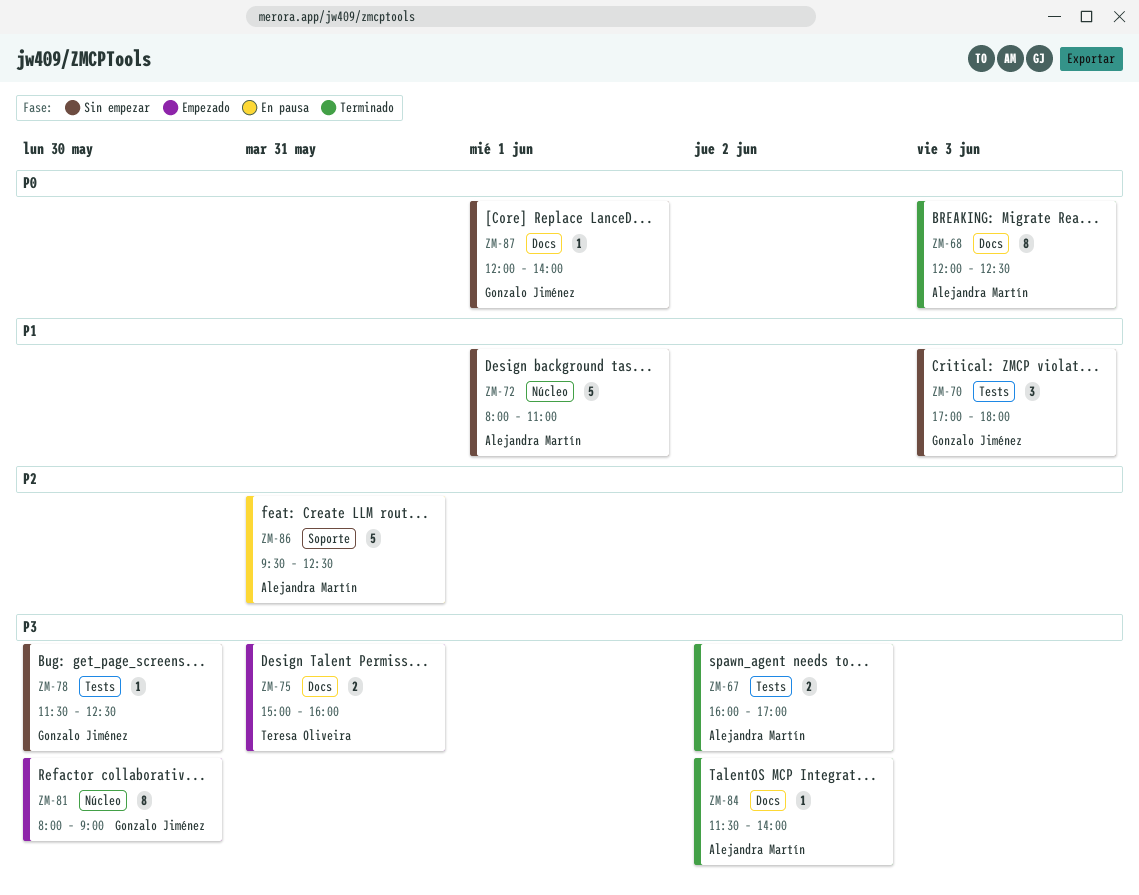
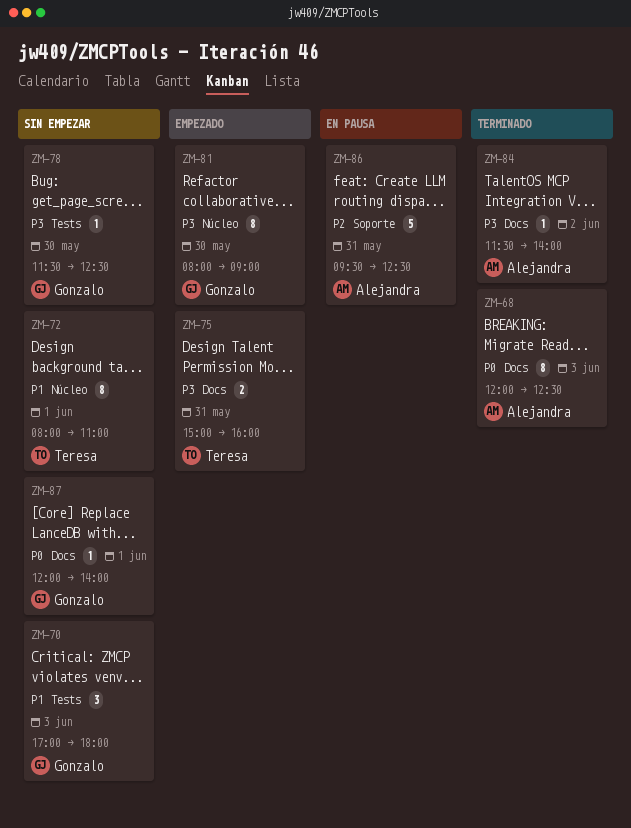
ZM-67: present -> none
ZM-72, owner: Alejandra Martín -> Teresa Oliveira
ZM-72, estimate: 5 -> 8

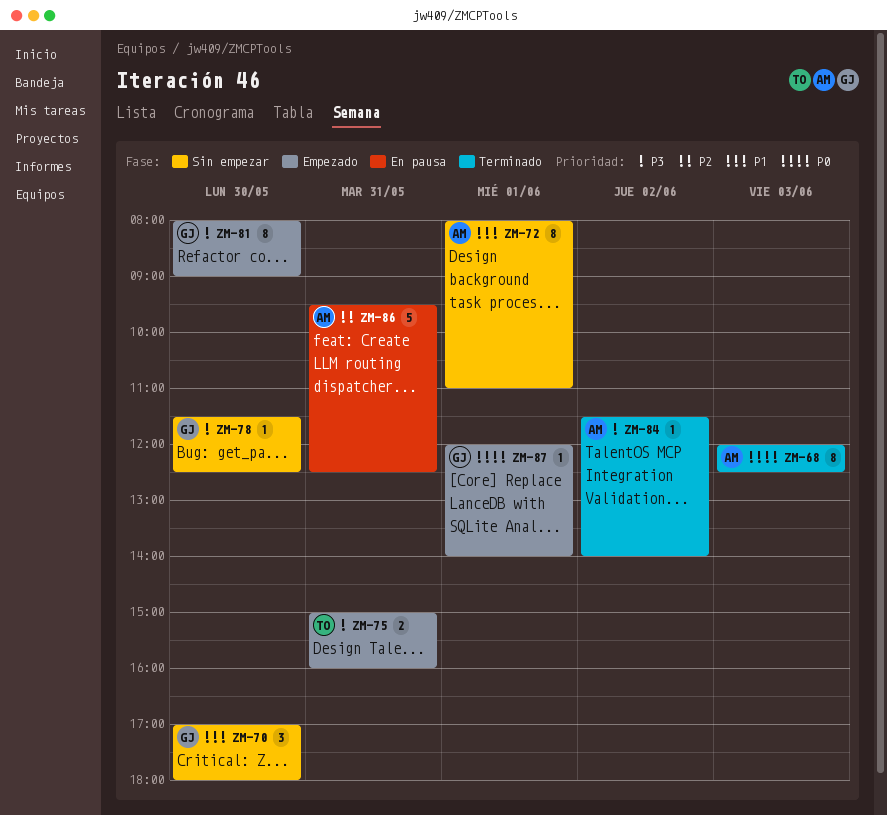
ZM-70, day: Jun 3 -> May 30
ZM-72, owner: Teresa -> Alejandra
ZM-87, status: Sin empezar -> Empezado

